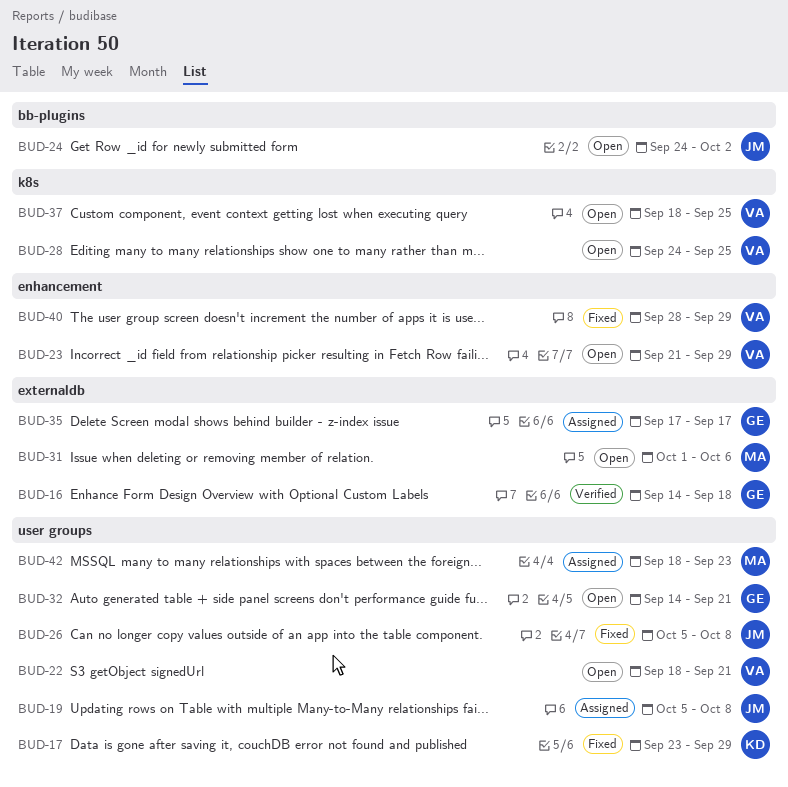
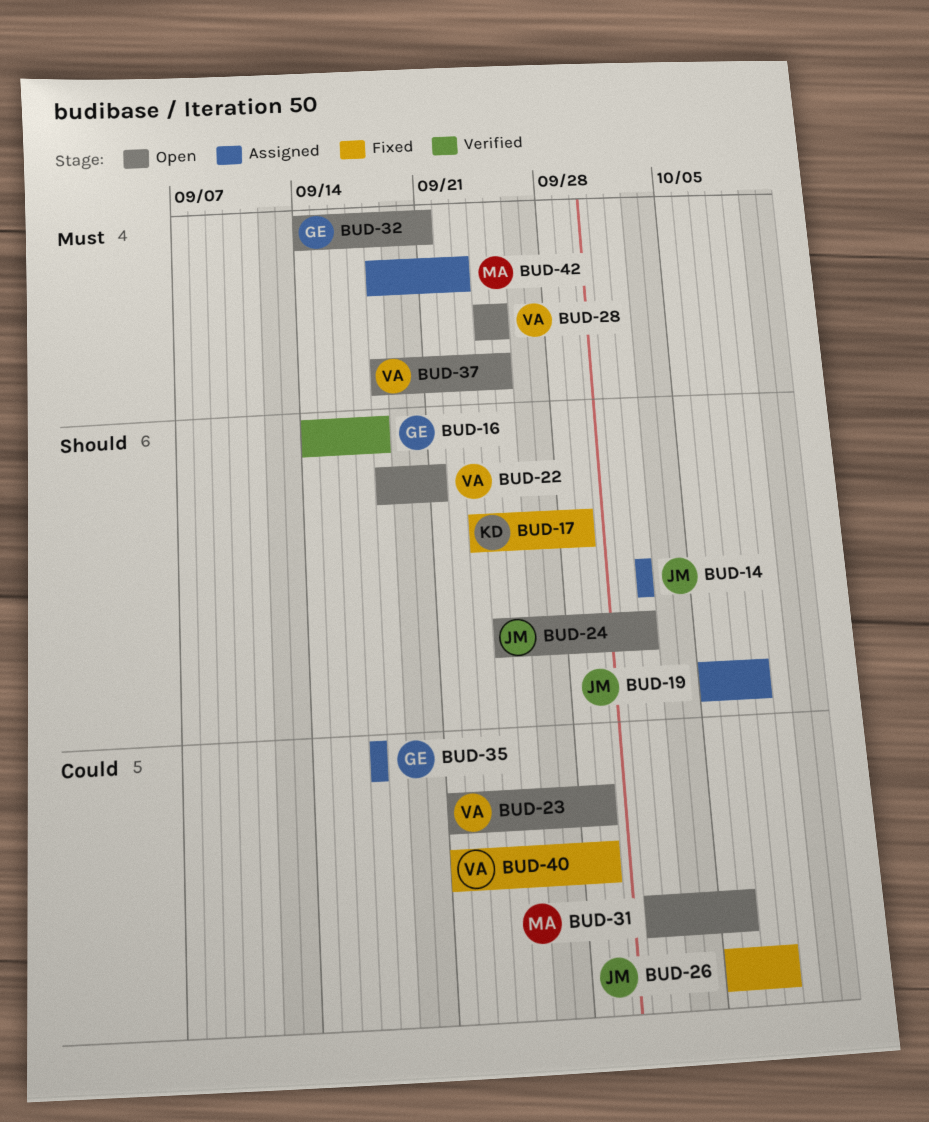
BUD-14: none -> present
BUD-40, start: Sep 28 -> Sep 21

